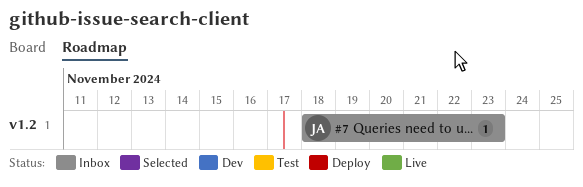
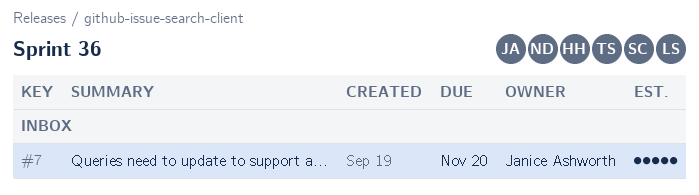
#7, estimate: 1 -> 5
#7, due: Nov 23 -> Nov 20

